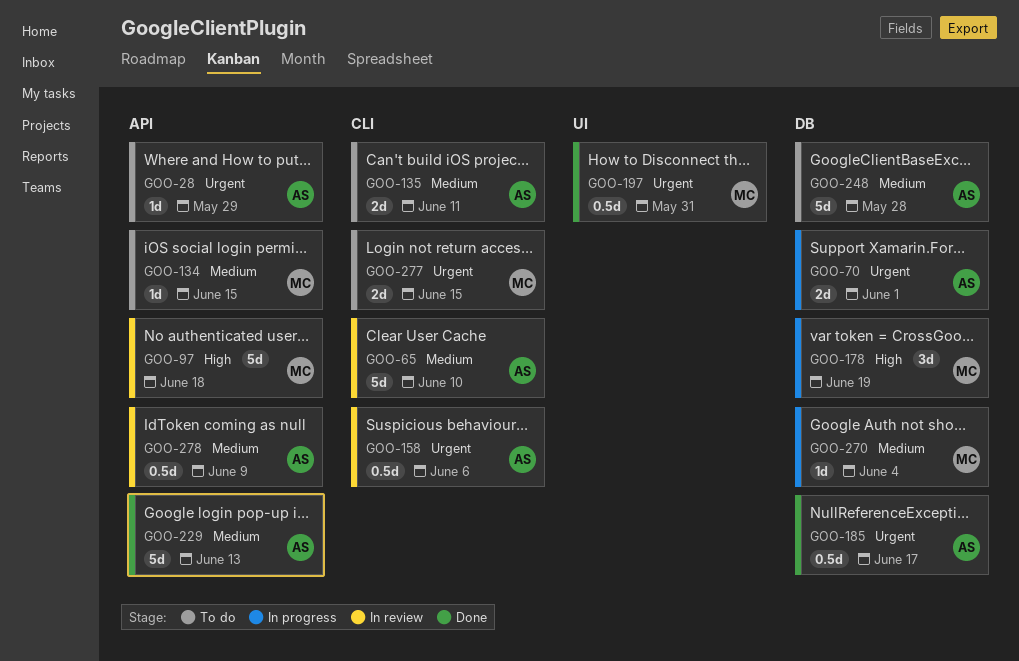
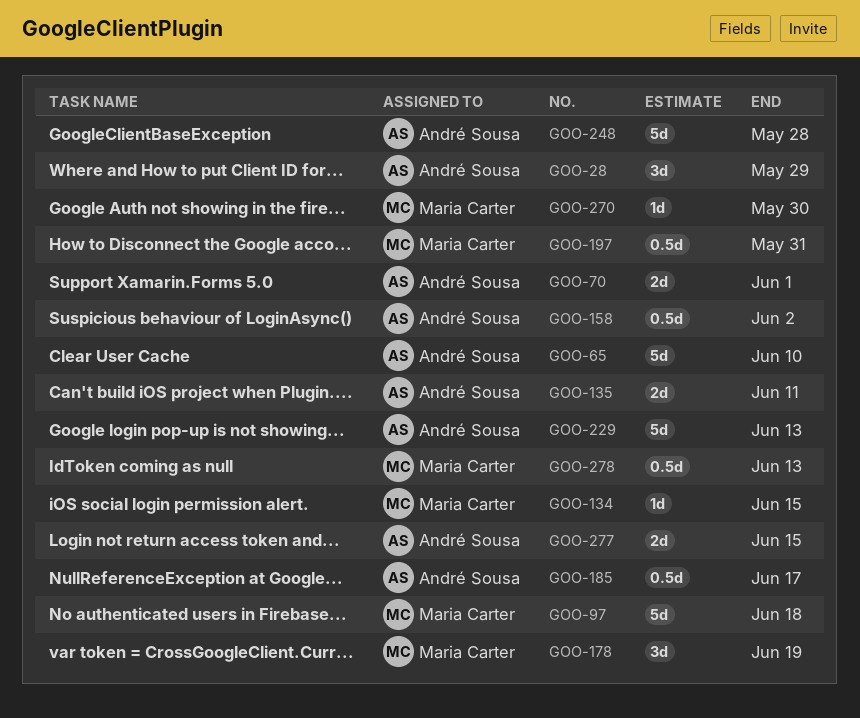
GOO-28, estimate: 1d -> 3d
GOO-158, due: Jun 6 -> Jun 2
GOO-270, due: Jun 4 -> May 30
GOO-277, owner: Maria Carter -> André Sousa
GOO-278, owner: André Sousa -> Maria Carter
GOO-278, due: Jun 9 -> Jun 13

